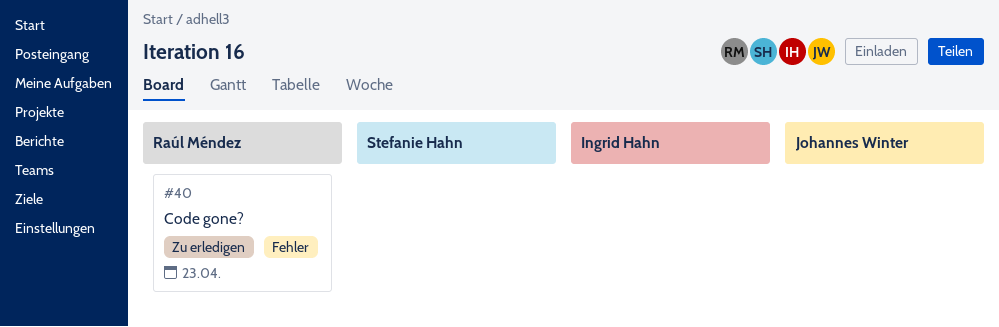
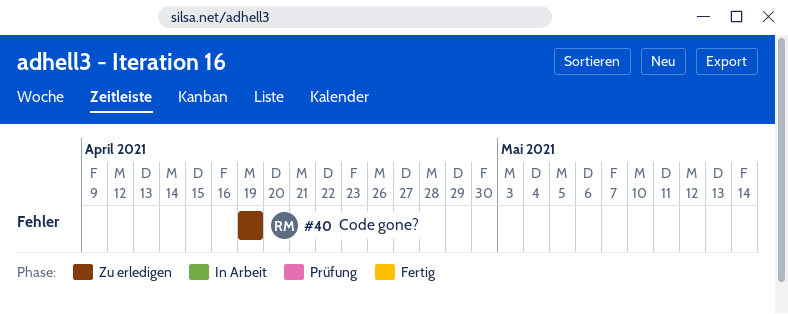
#40, due: Apr 23 -> Apr 19

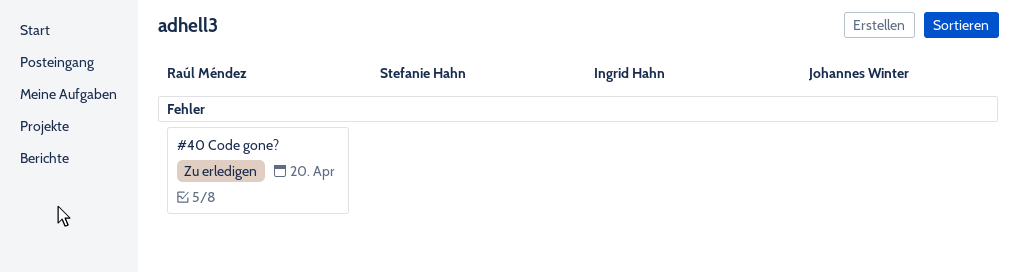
#40, due: Apr 19 -> Apr 20

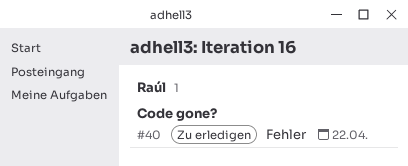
#40, due: Apr 20 -> Apr 22

